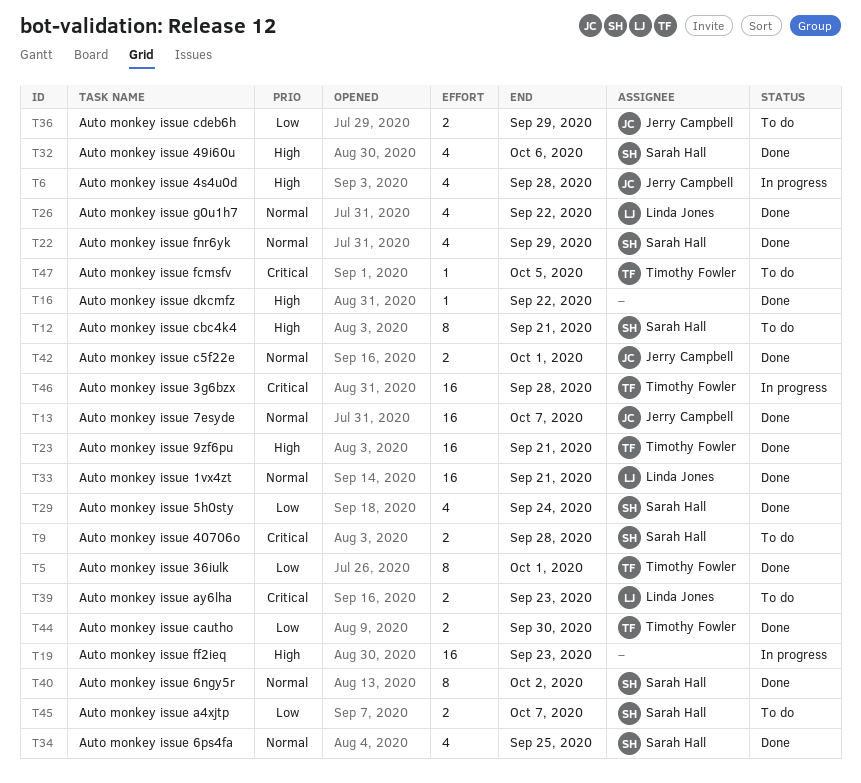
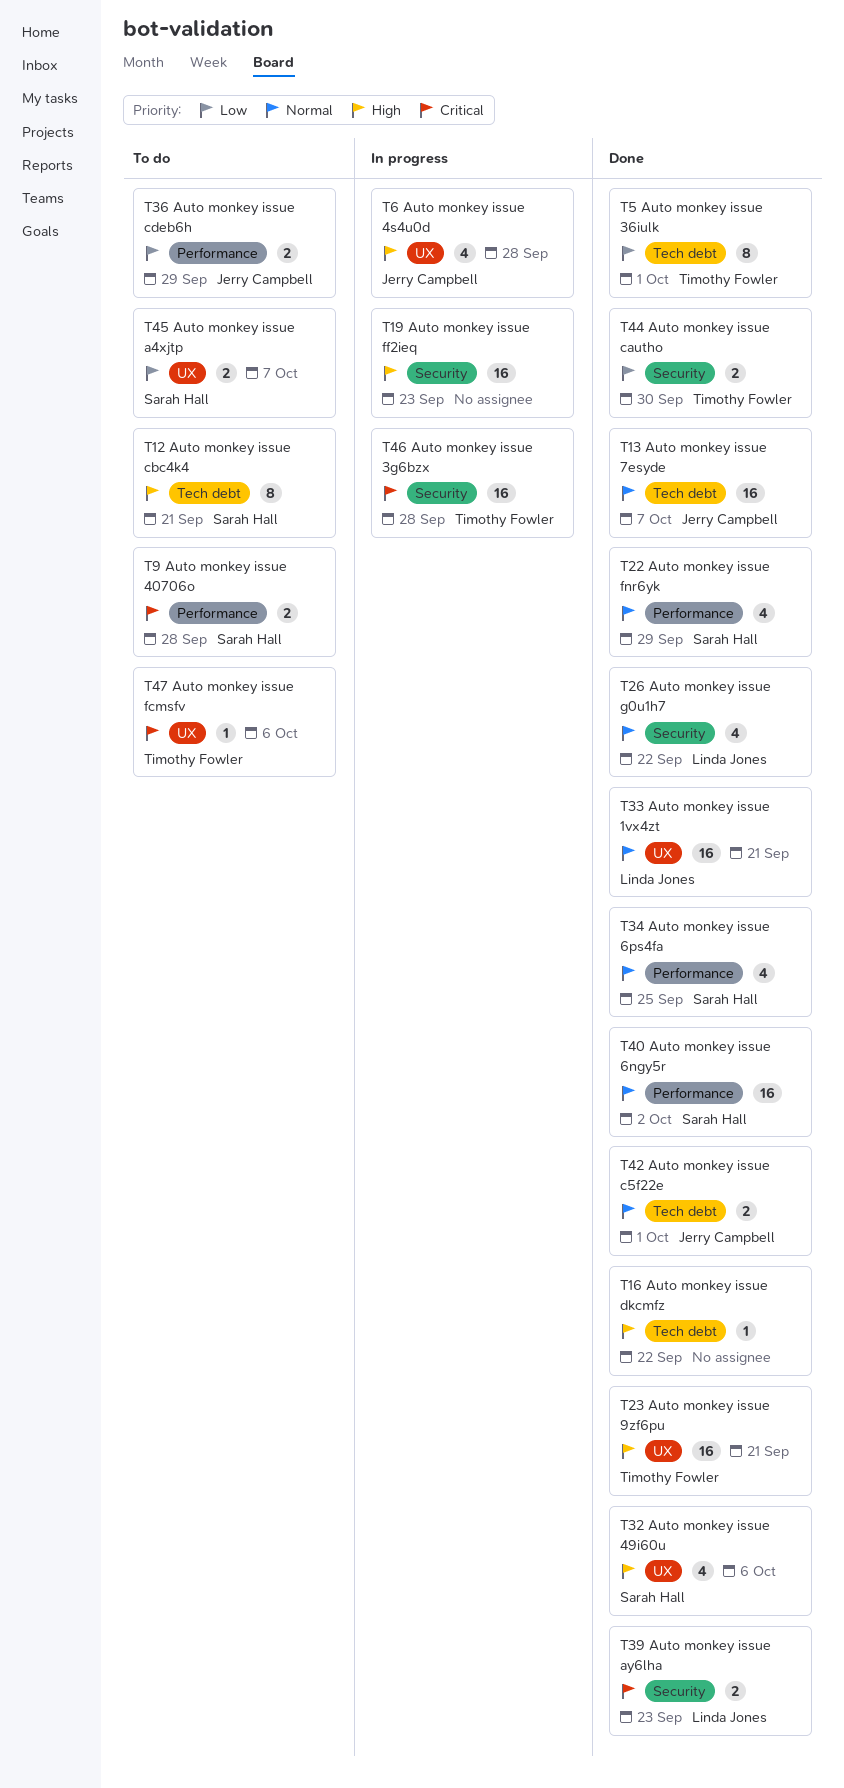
T29: present -> none
T39, status: To do -> Done
T40, estimate: 8 -> 16
T47, due: Oct 5 -> Oct 6

